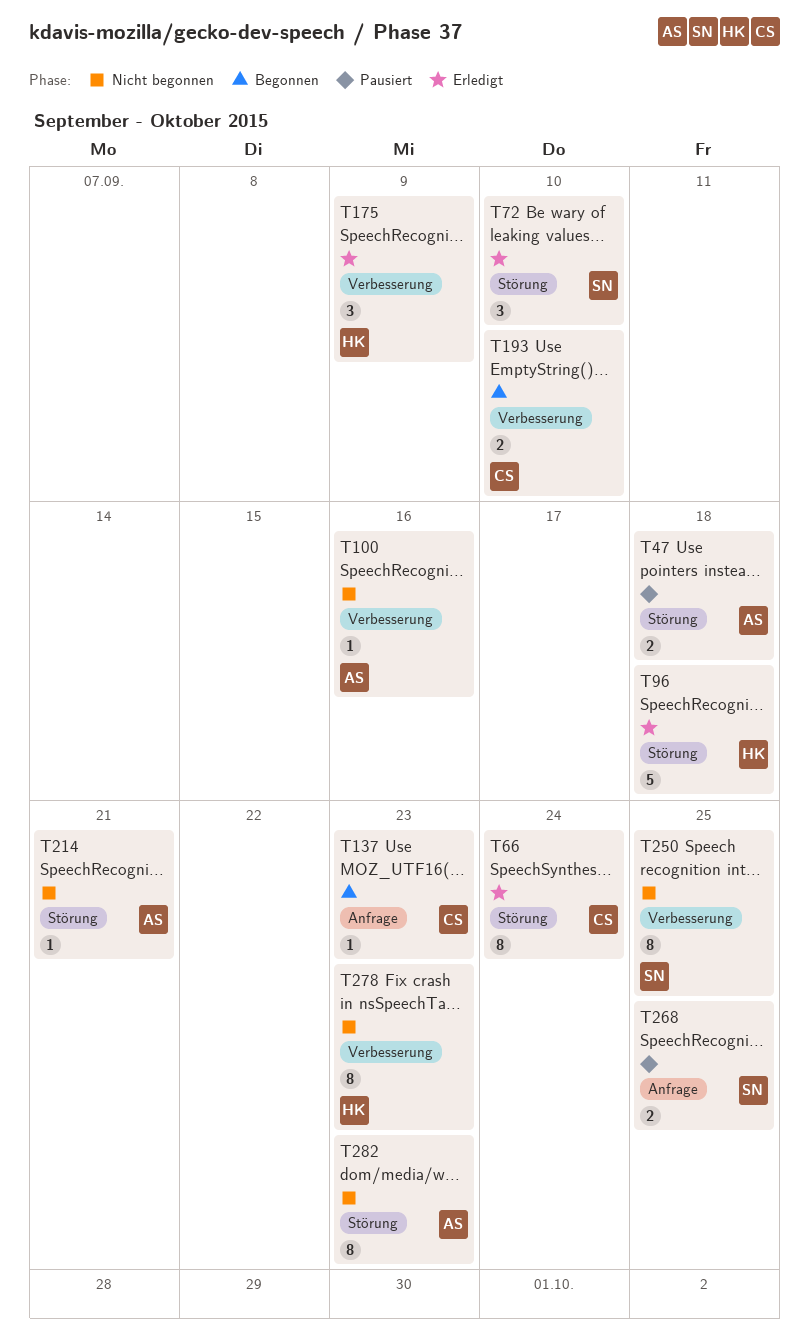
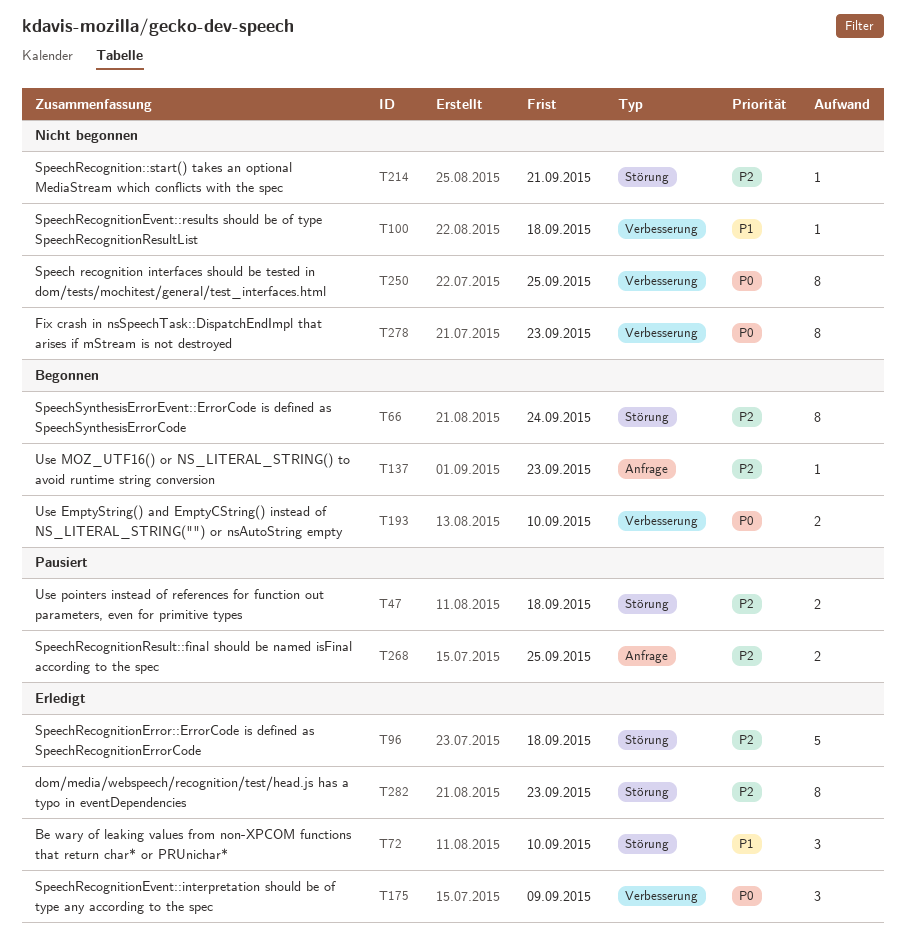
T66, status: Erledigt -> Begonnen
T100, due: Sep 16 -> Sep 18
T282, status: Nicht begonnen -> Erledigt

